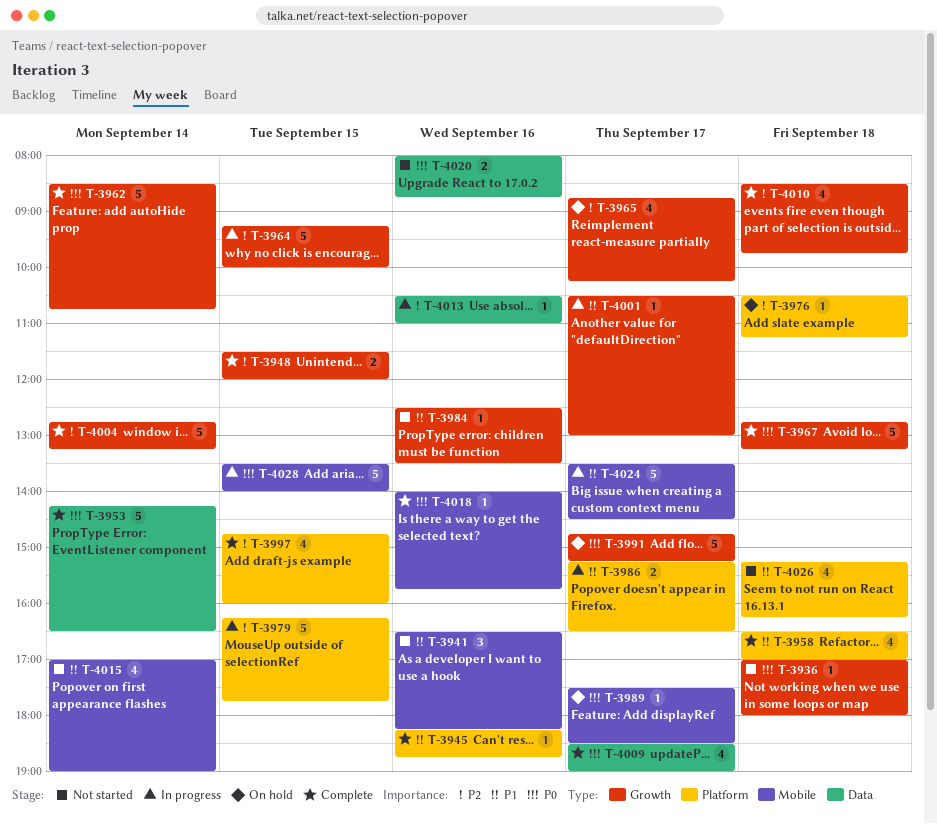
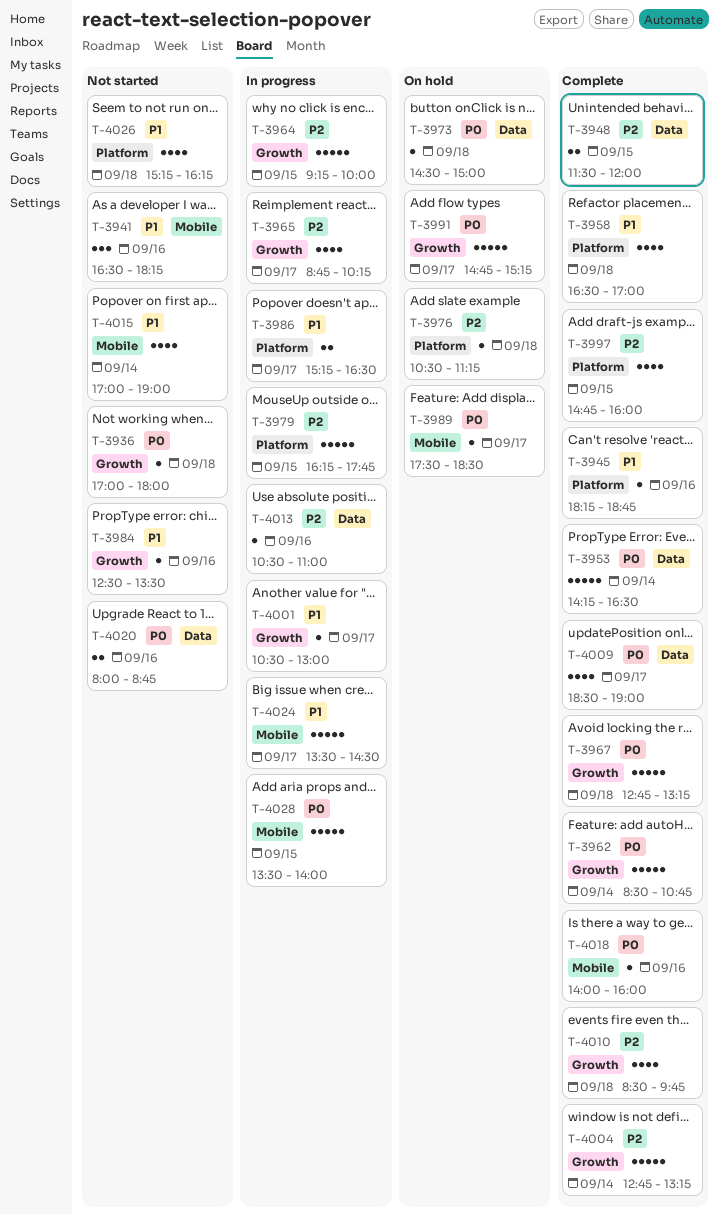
T-3948, label: Growth -> Data
T-3965, status: On hold -> In progress
T-3973: none -> present
T-4018, ends: 15:45 -> 16:00

